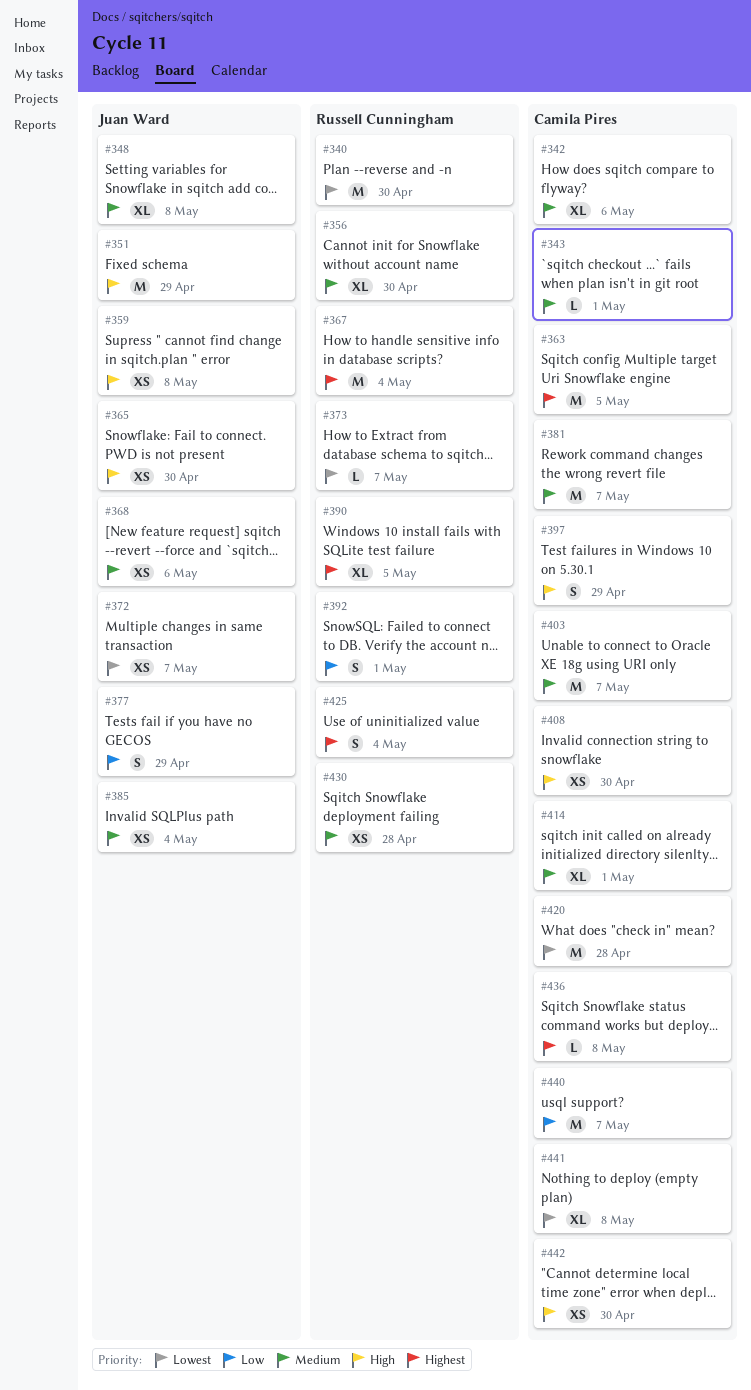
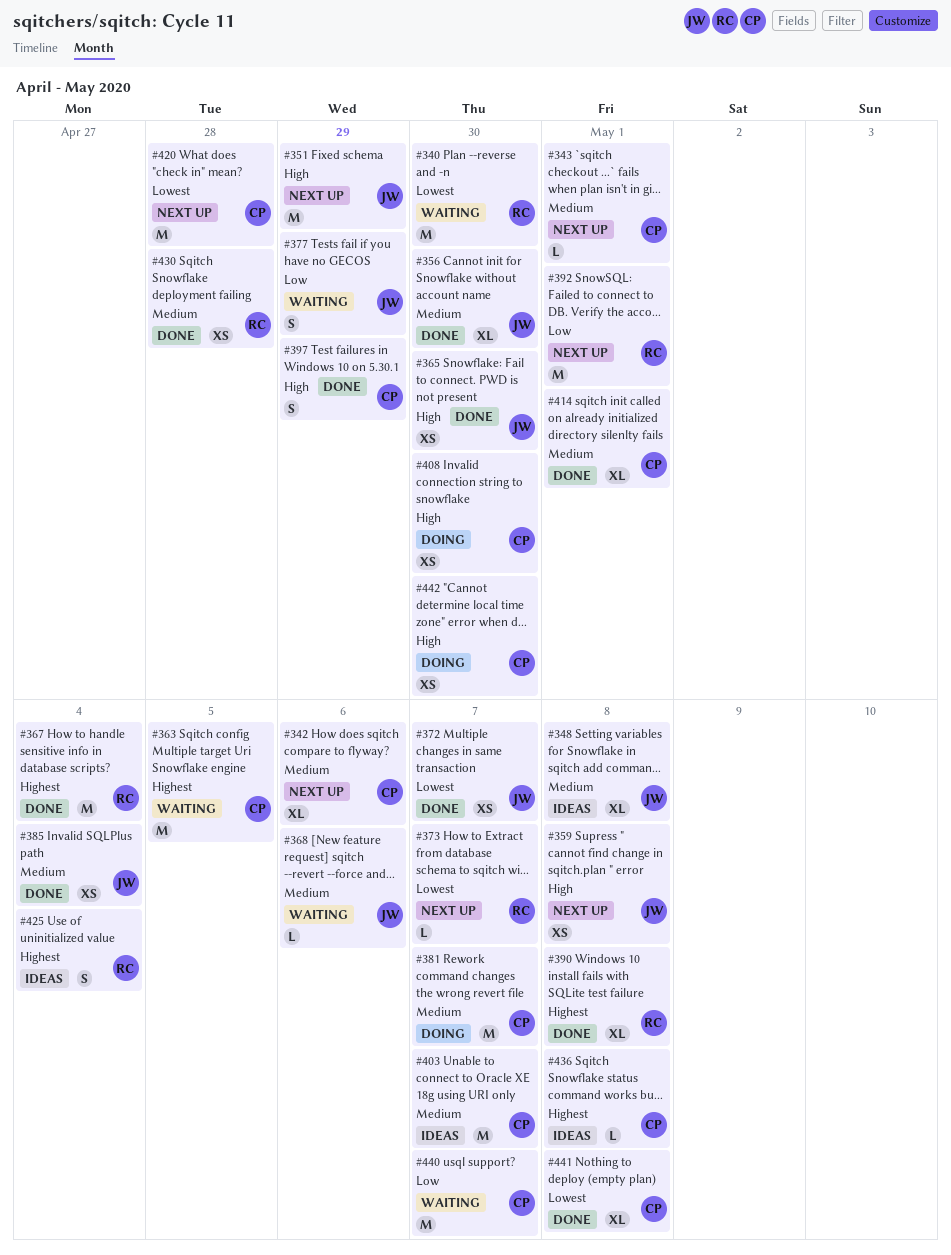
#356, owner: Russell Cunningham -> Juan Ward
#368, estimate: XS -> L
#390, due: May 5 -> May 8
#392, estimate: S -> M

